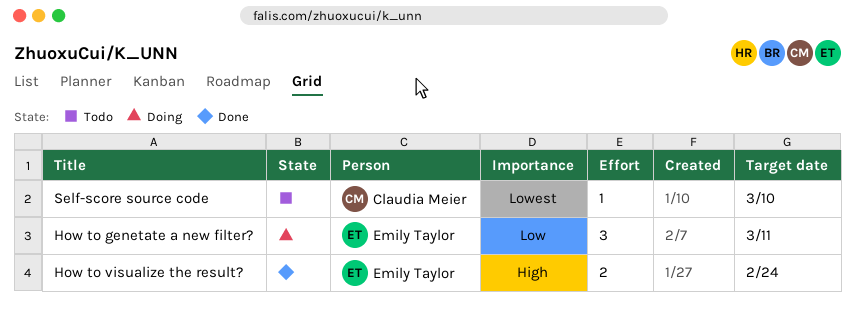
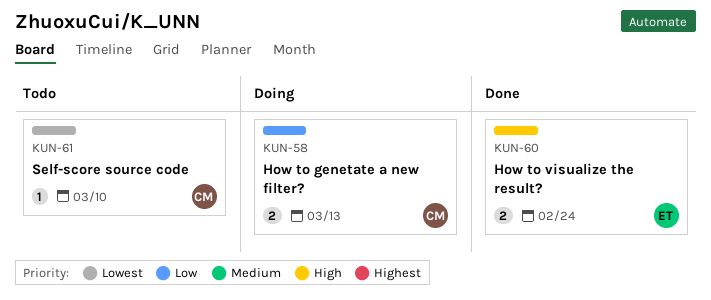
How to genetate a new filter?, owner: Emily Taylor -> Claudia Meier
How to genetate a new filter?, estimate: 3 -> 2
How to genetate a new filter?, due: Mar 11 -> Mar 13

